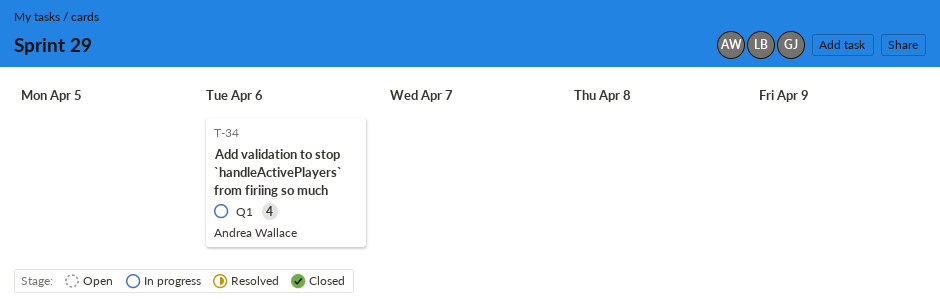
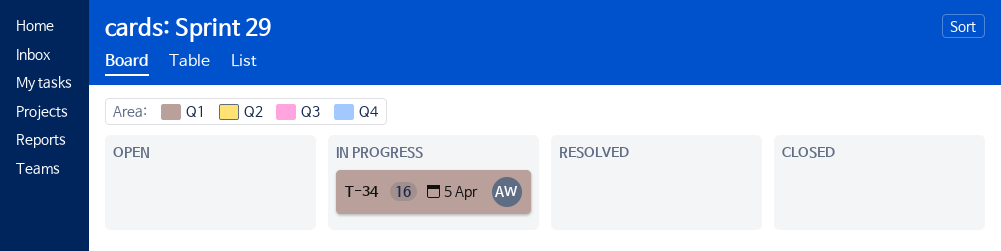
T-34, estimate: 4 -> 16
T-34, due: Apr 6 -> Apr 5

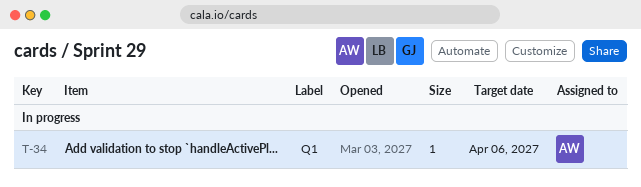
T-34, estimate: 16 -> 1
T-34, due: Apr 5 -> Apr 6

